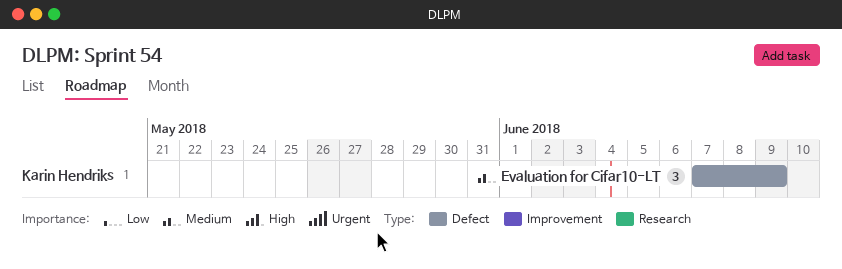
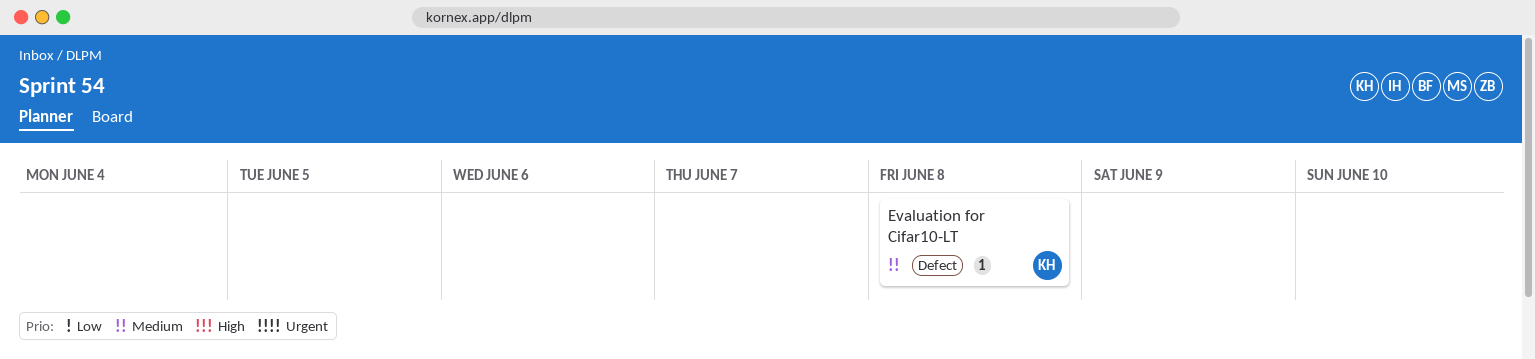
Evaluation for Cifar10-LT, estimate: 3 -> 1
Evaluation for Cifar10-LT, due: Jun 9 -> Jun 8

